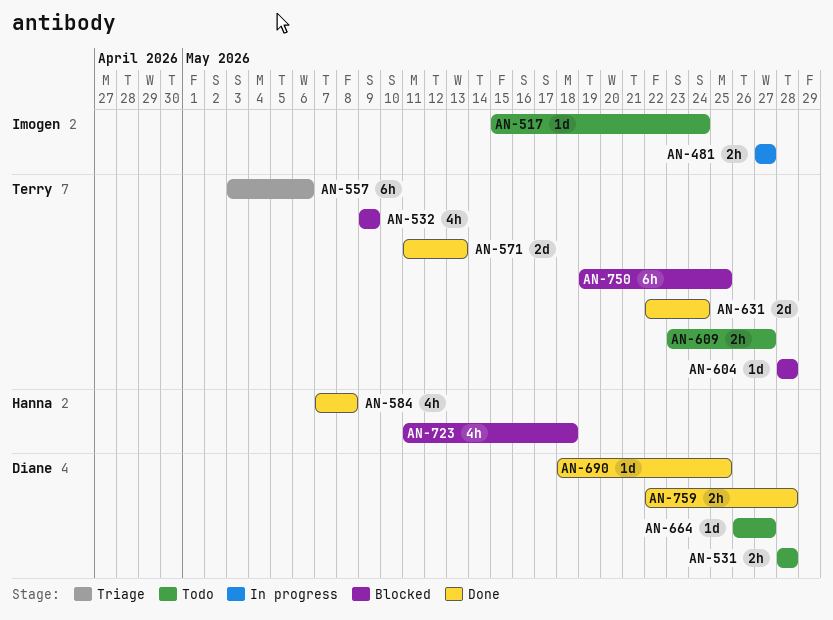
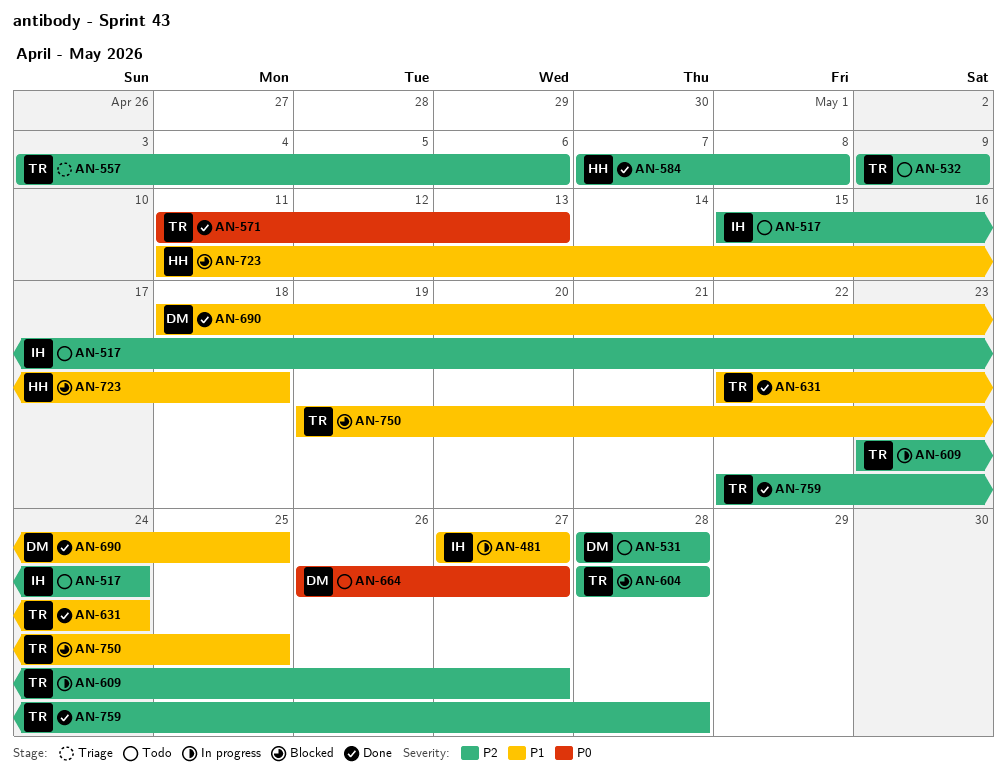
AN-532, status: Blocked -> Todo
AN-609, status: Todo -> In progress
AN-759, owner: Diane -> Terry

